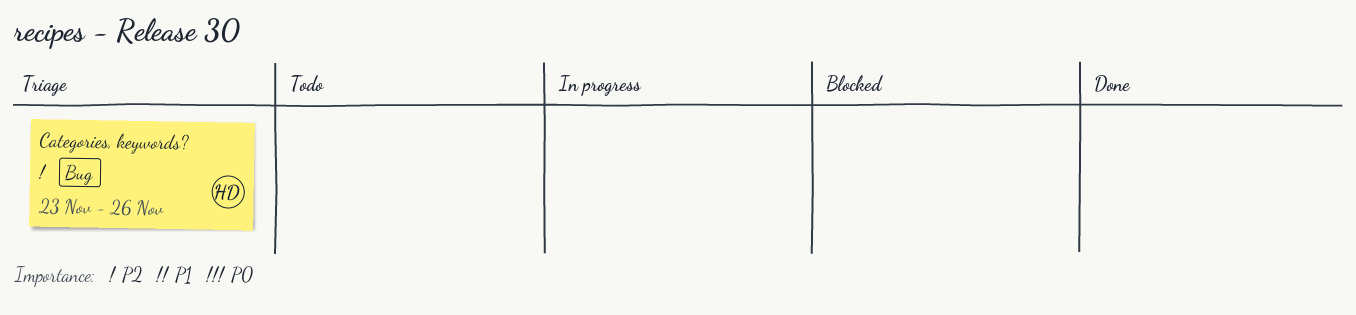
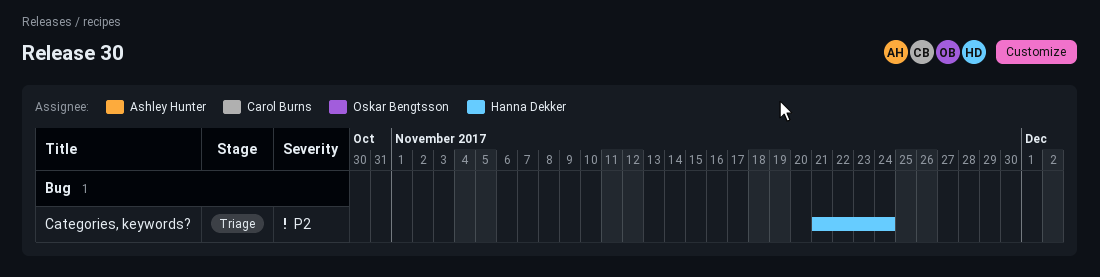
Categories, keywords?, start: Nov 23 -> Nov 21
Categories, keywords?, due: Nov 26 -> Nov 24

